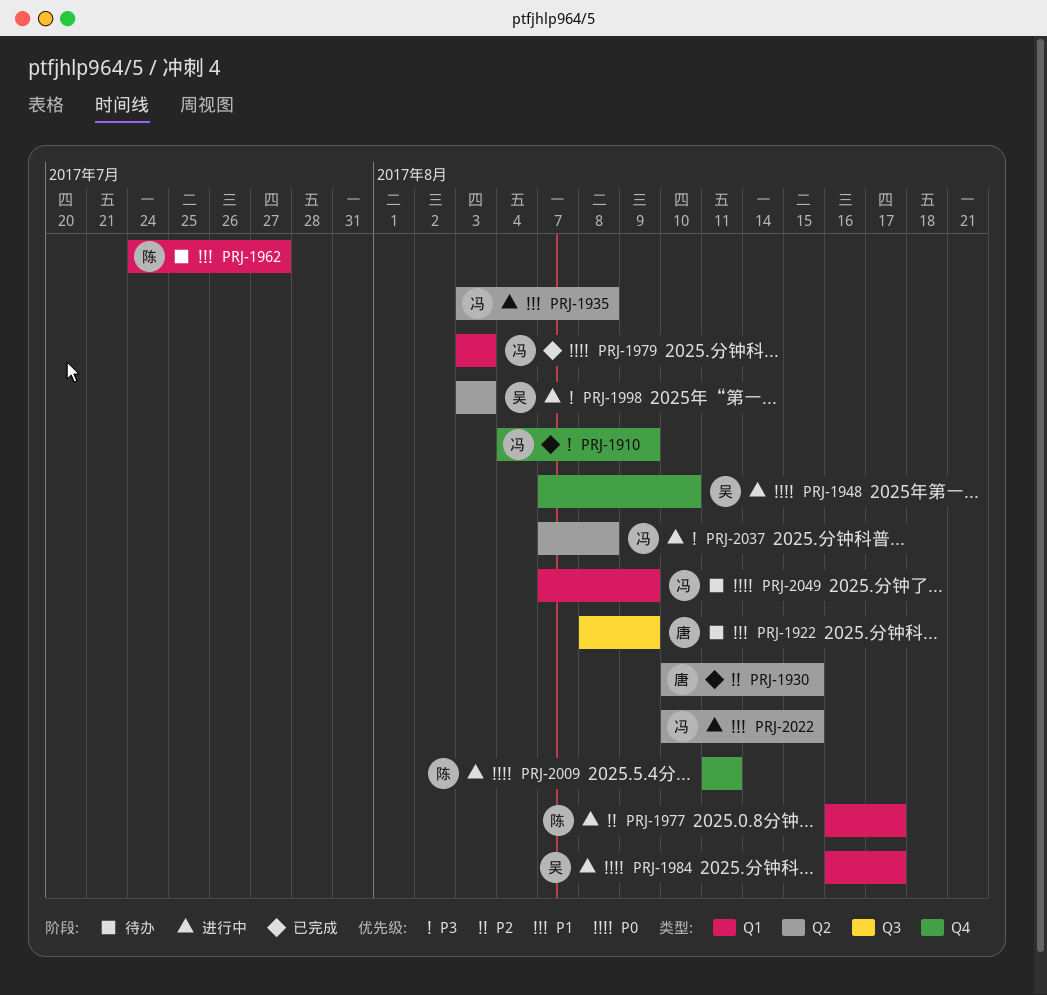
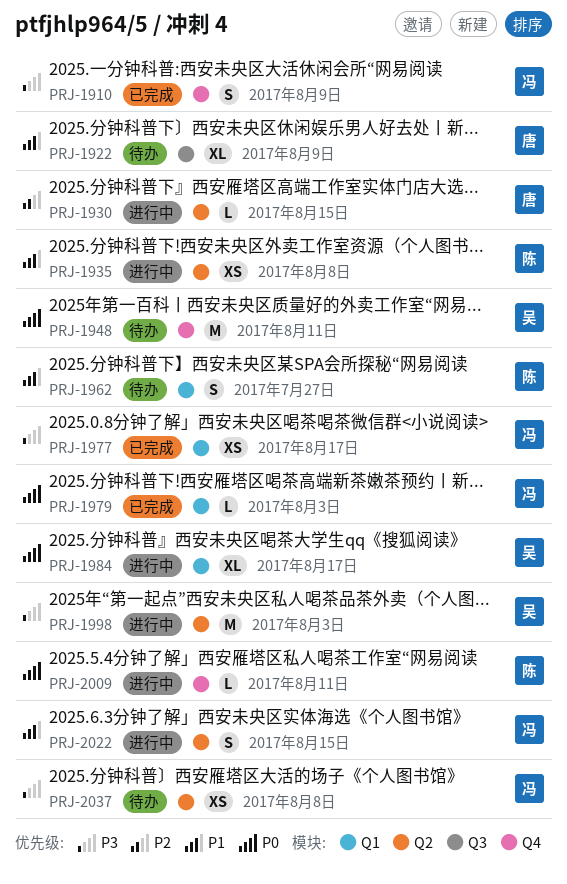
PRJ-1930, status: 已完成 -> 进行中
PRJ-1935, owner: 冯 -> 陈
PRJ-1948, status: 进行中 -> 待办
PRJ-1948, due: Aug 10 -> Aug 11
PRJ-1977, status: 进行中 -> 已完成
PRJ-1977, owner: 陈 -> 冯
PRJ-1977, priority: P2 -> P3
PRJ-2037, status: 进行中 -> 待办
PRJ-2049: present -> none

